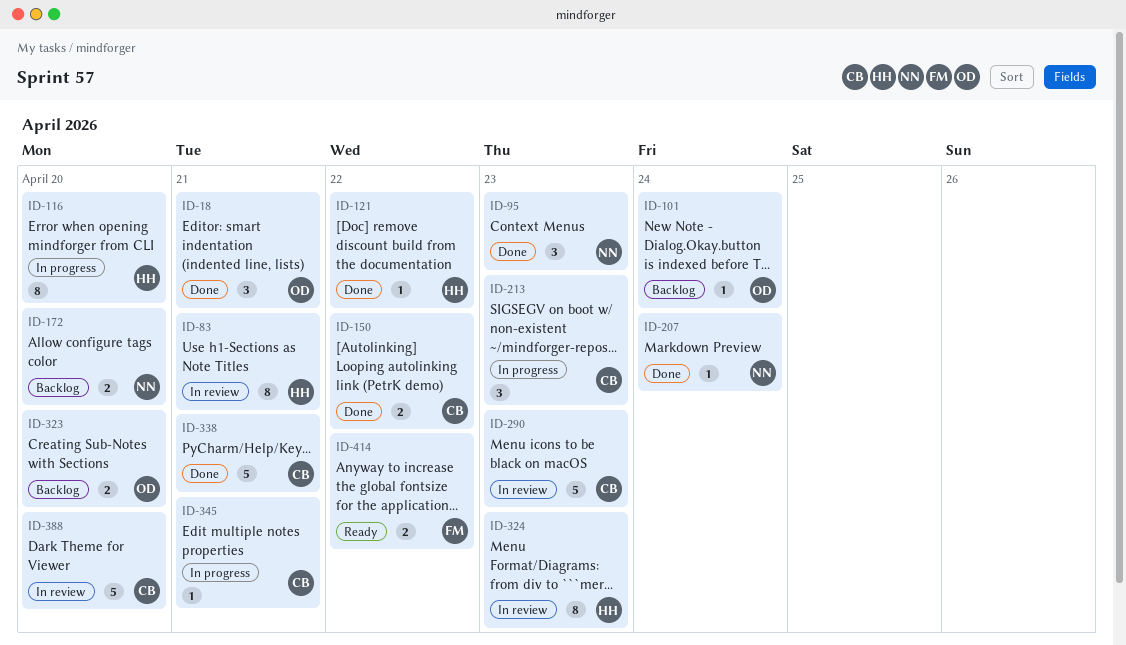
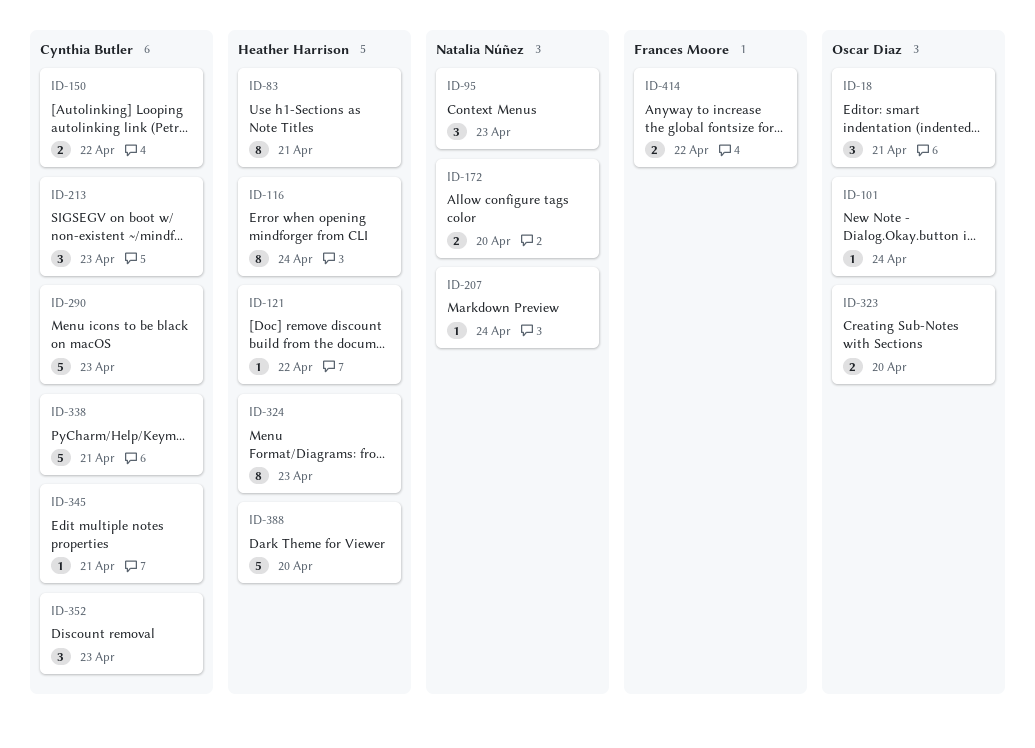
ID-116, due: Apr 20 -> Apr 24
ID-352: none -> present
ID-388, owner: Cynthia Butler -> Heather Harrison

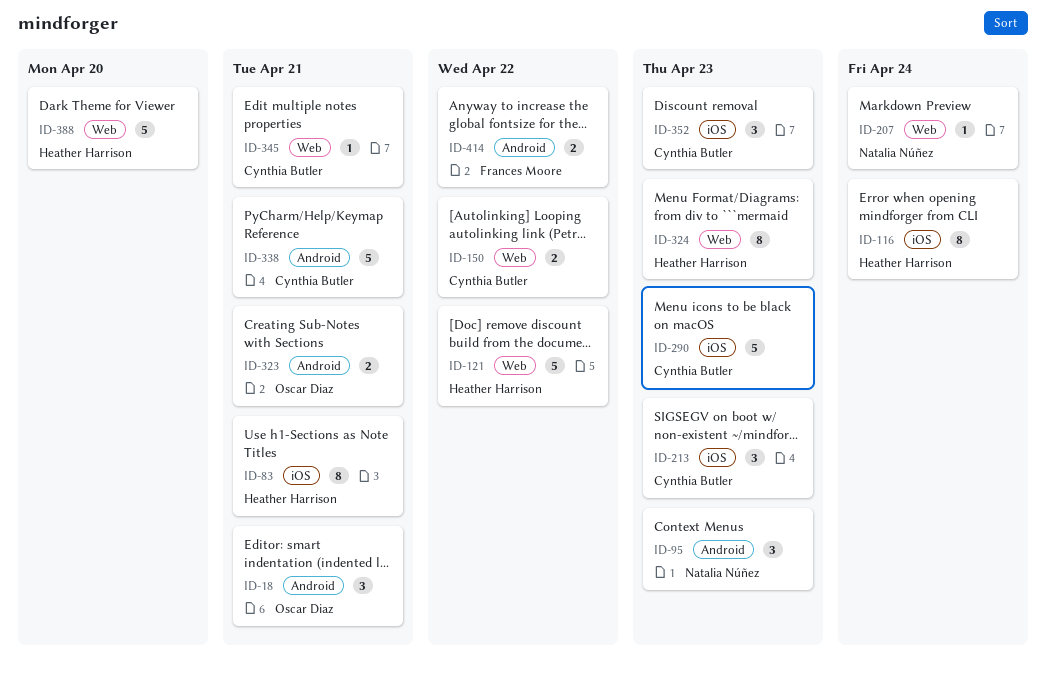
ID-101: present -> none
ID-121, estimate: 1 -> 5
ID-172: present -> none
ID-323, due: Apr 20 -> Apr 21

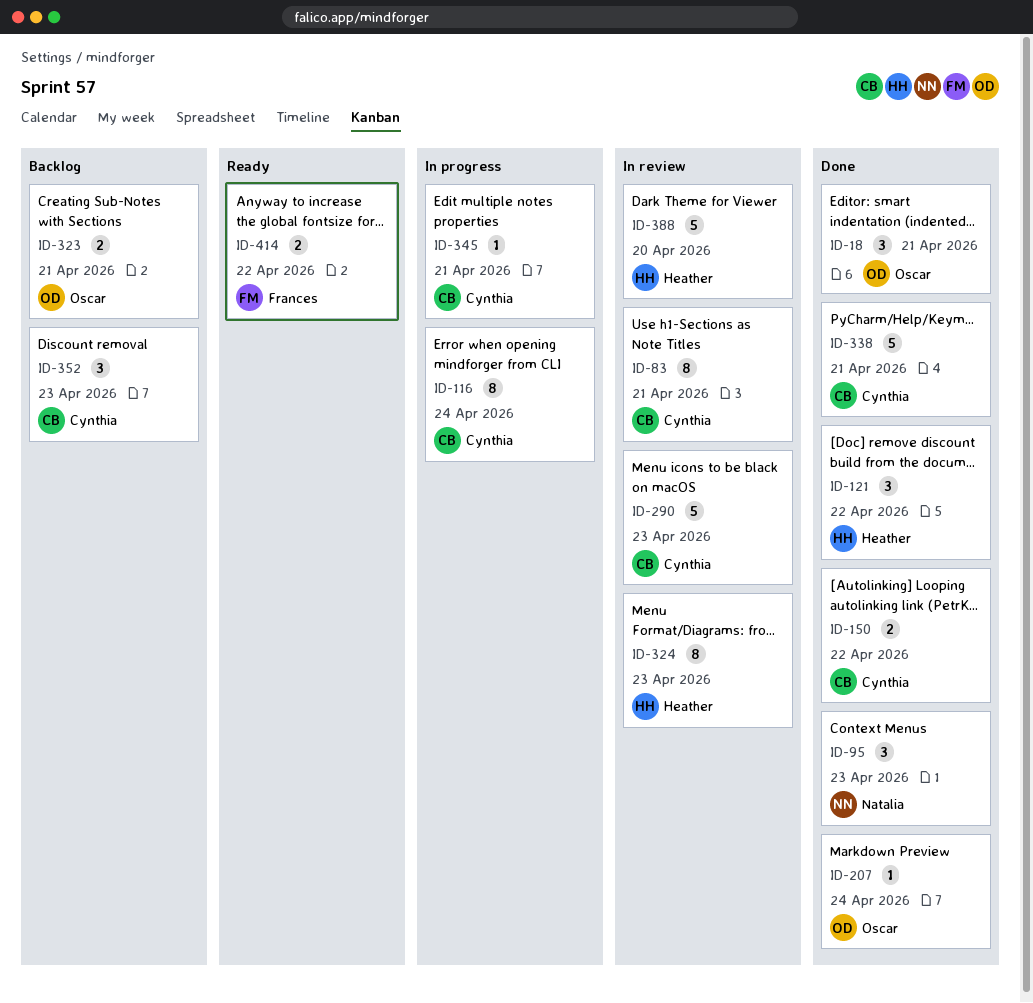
ID-83, owner: Heather Harrison -> Cynthia Butler
ID-116, owner: Heather Harrison -> Cynthia Butler
ID-121, estimate: 5 -> 3
ID-207, owner: Natalia Núñez -> Oscar Diaz
ID-213: present -> none

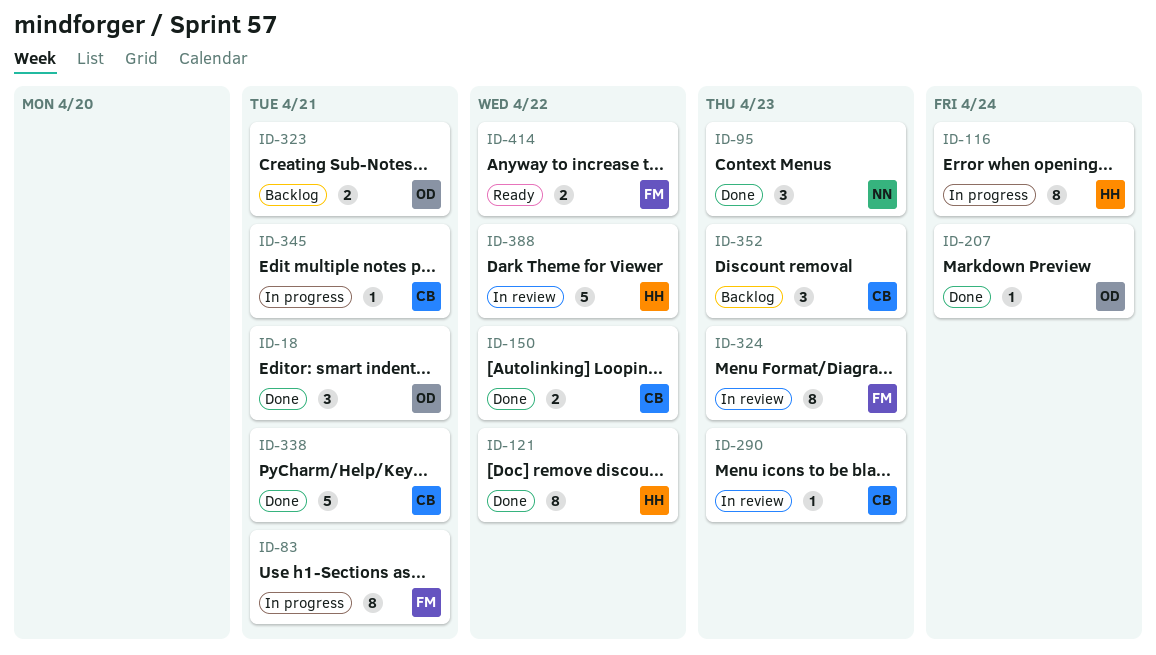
ID-83, status: In review -> In progress
ID-83, owner: Cynthia -> Frances
ID-116, owner: Cynthia -> Heather
ID-121, estimate: 3 -> 8
ID-290, estimate: 5 -> 1
ID-324, owner: Heather -> Frances
ID-388, due: Apr 20 -> Apr 22

